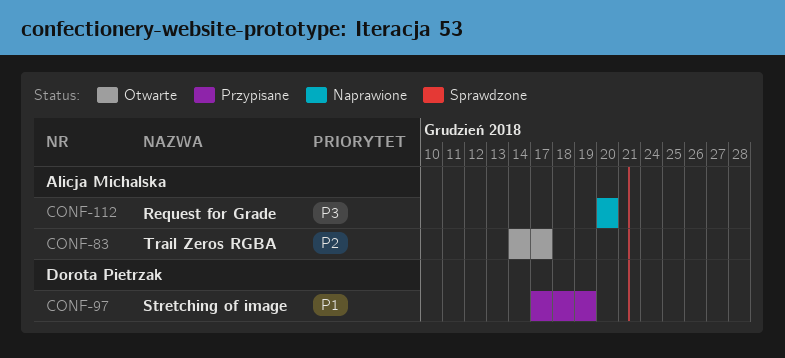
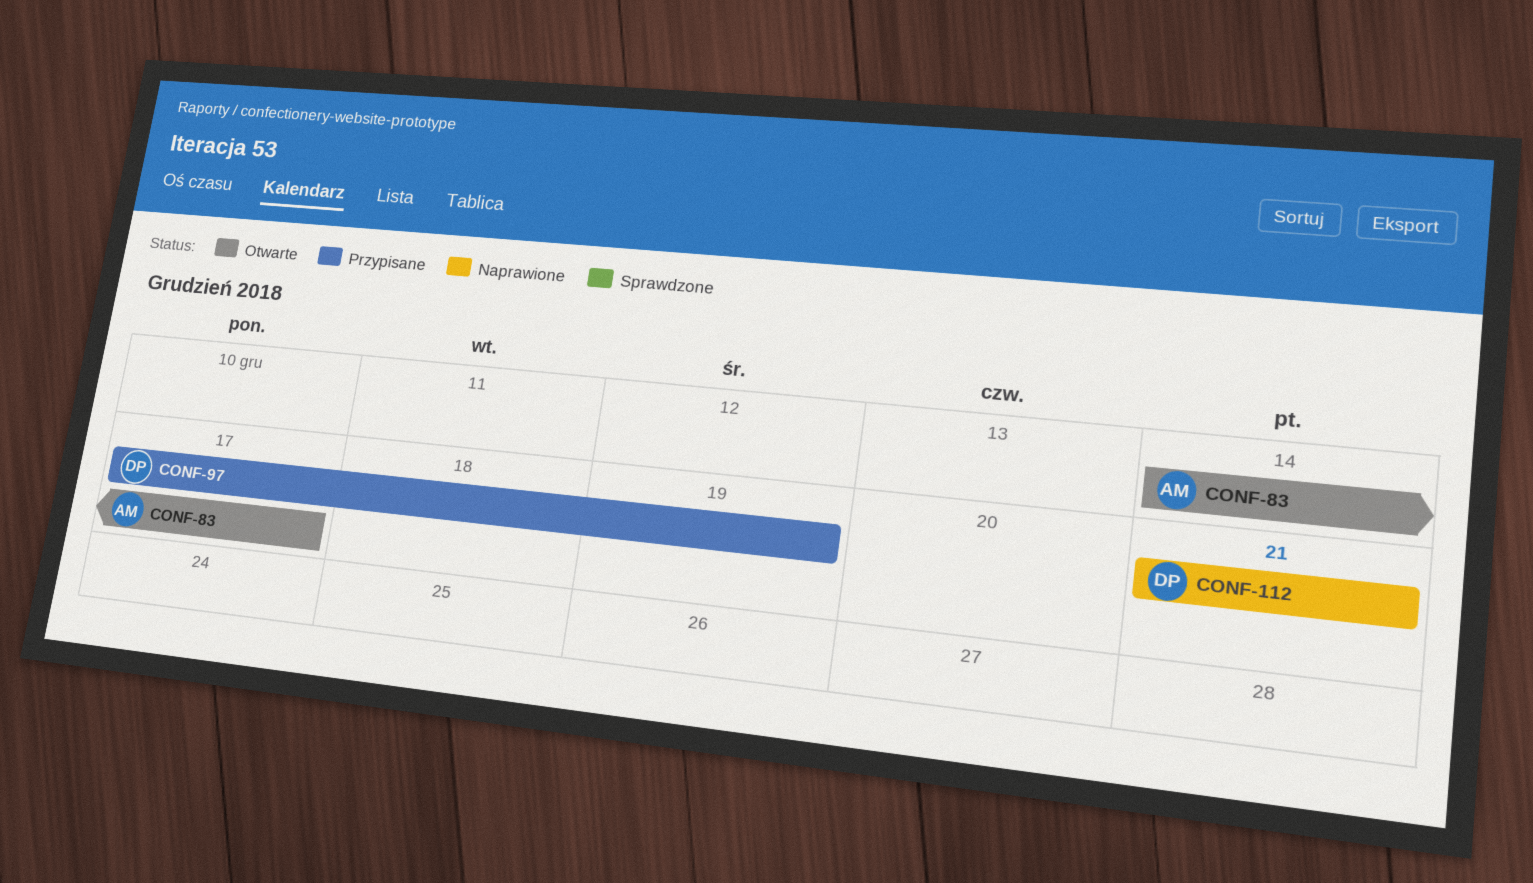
CONF-112, owner: Alicja Michalska -> Dorota Pietrzak
CONF-112, start: Dec 20 -> Dec 21
CONF-112, due: Dec 20 -> Dec 21

